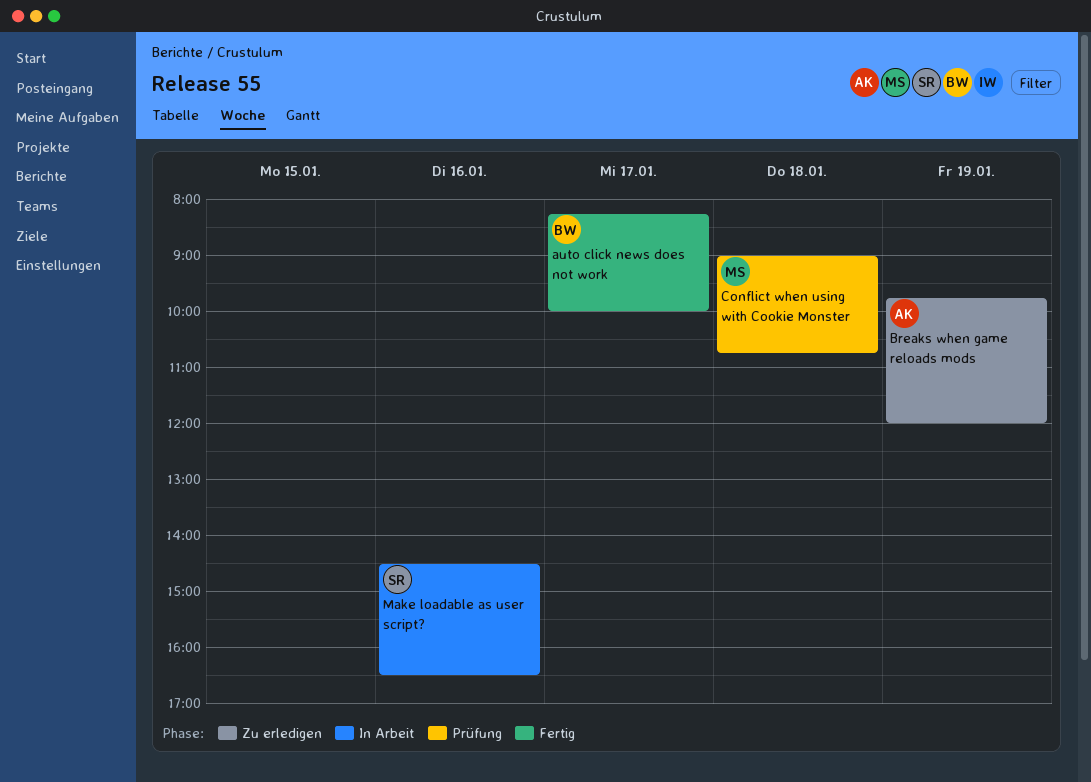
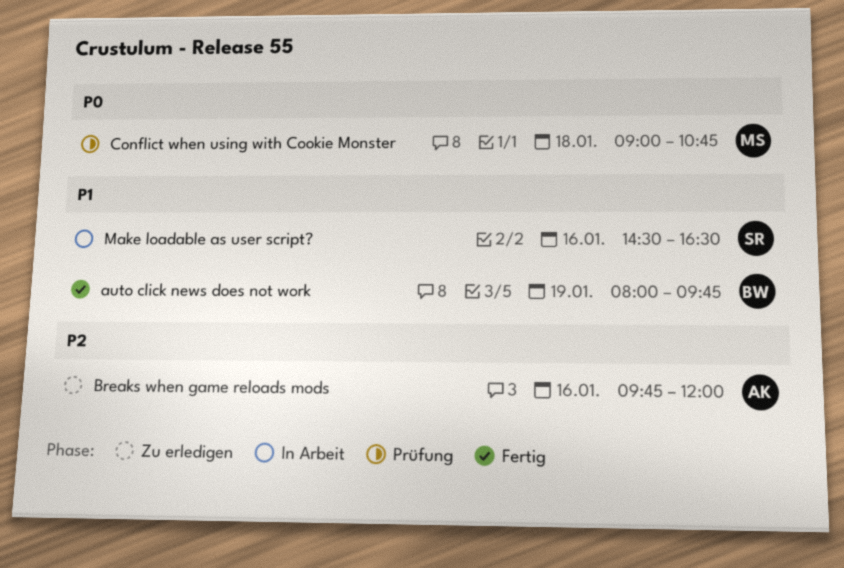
auto click news does not work, day: Jan 17 -> Jan 19
auto click news does not work, begins: 08:15 -> 08:00
auto click news does not work, ends: 10:00 -> 09:45
Breaks when game reloads mods, day: Jan 19 -> Jan 16

